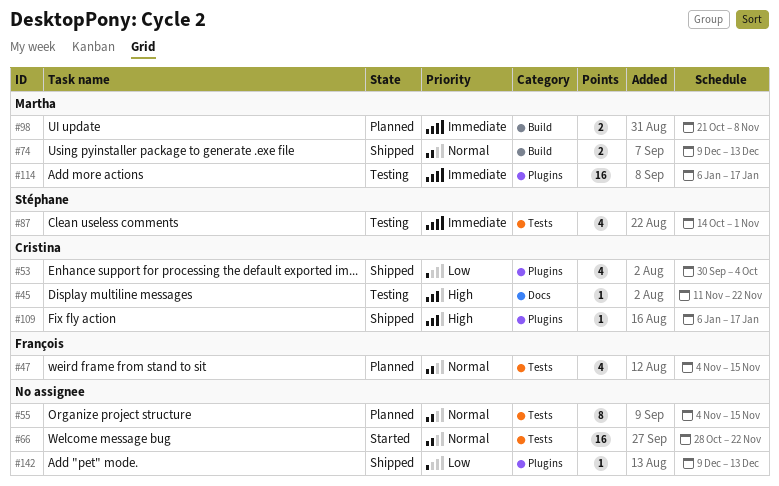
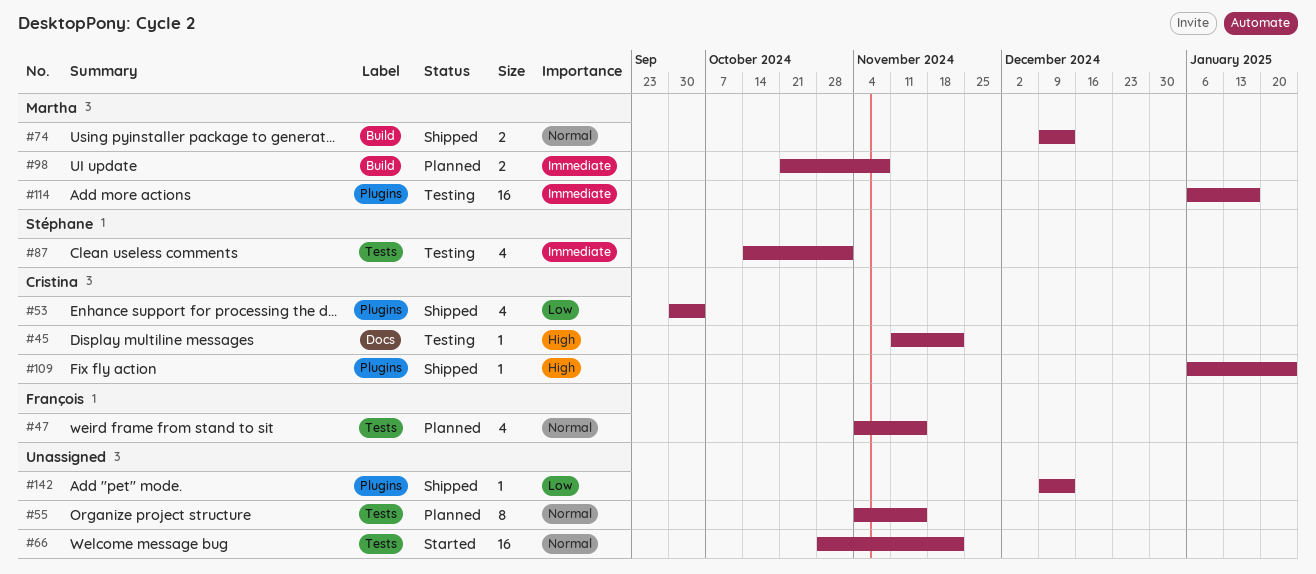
#109, due: Jan 17 -> Jan 24

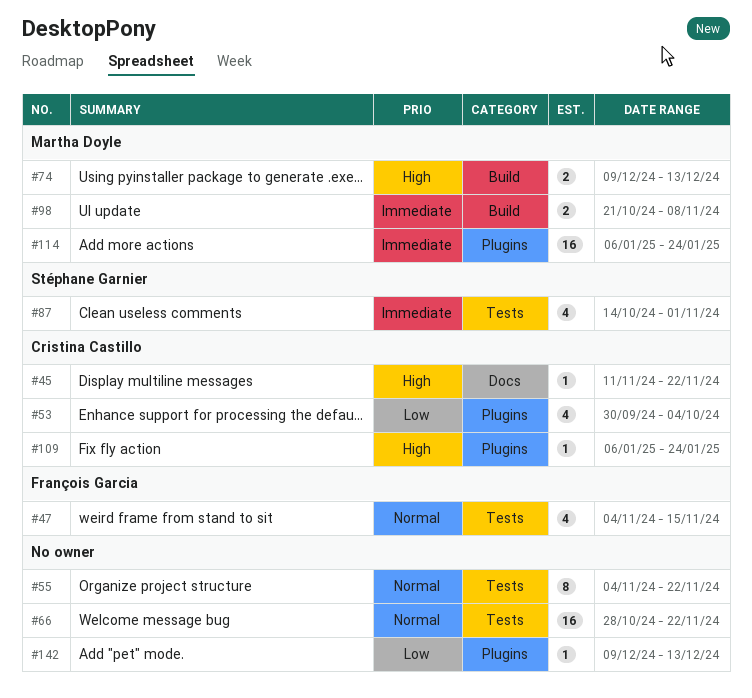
#55, due: Nov 15 -> Nov 22
#74, priority: Normal -> High
#114, due: Jan 17 -> Jan 24

